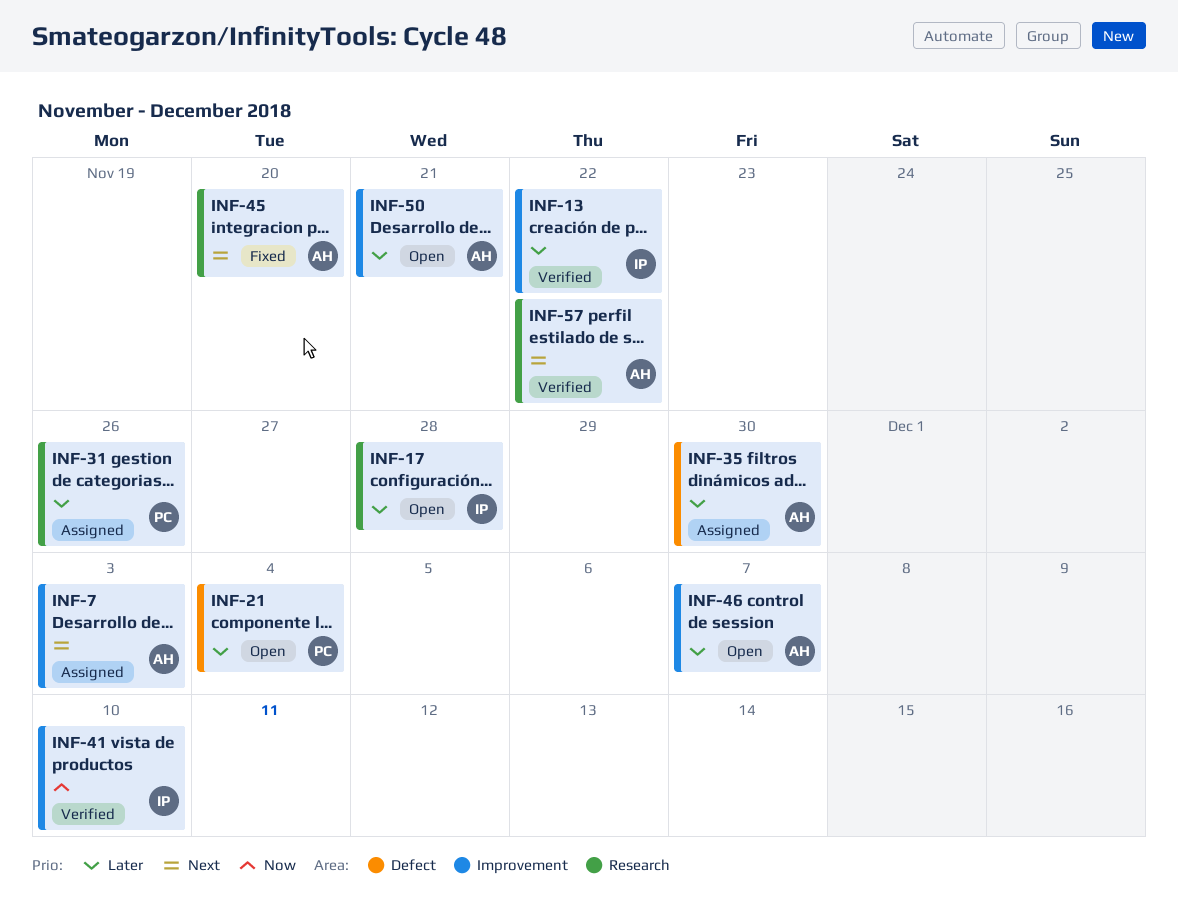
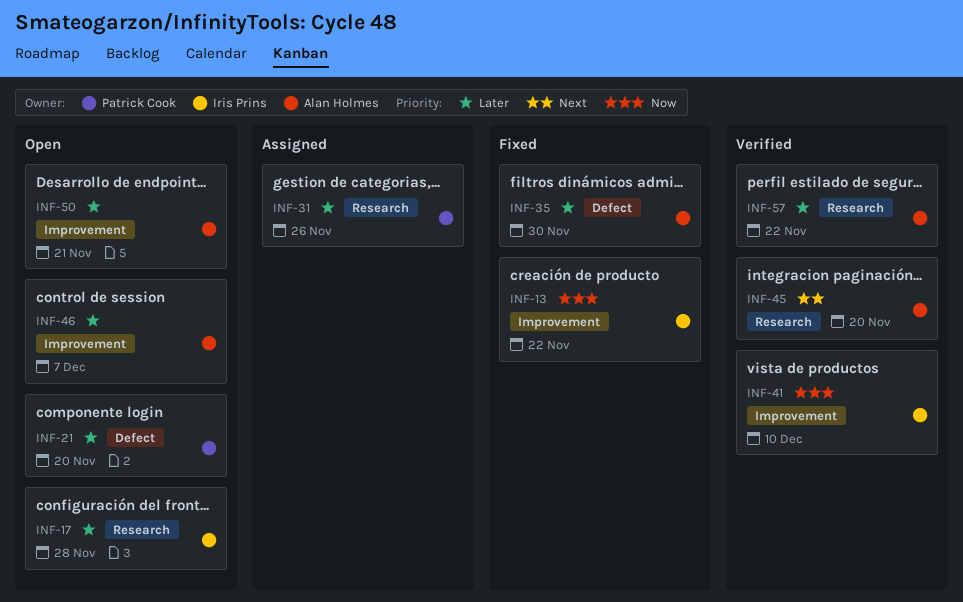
INF-7: present -> none
INF-13, status: Verified -> Fixed
INF-13, priority: Later -> Now
INF-21, due: Dec 4 -> Nov 20
INF-35, status: Assigned -> Fixed
INF-45, status: Fixed -> Verified
INF-57, priority: Next -> Later

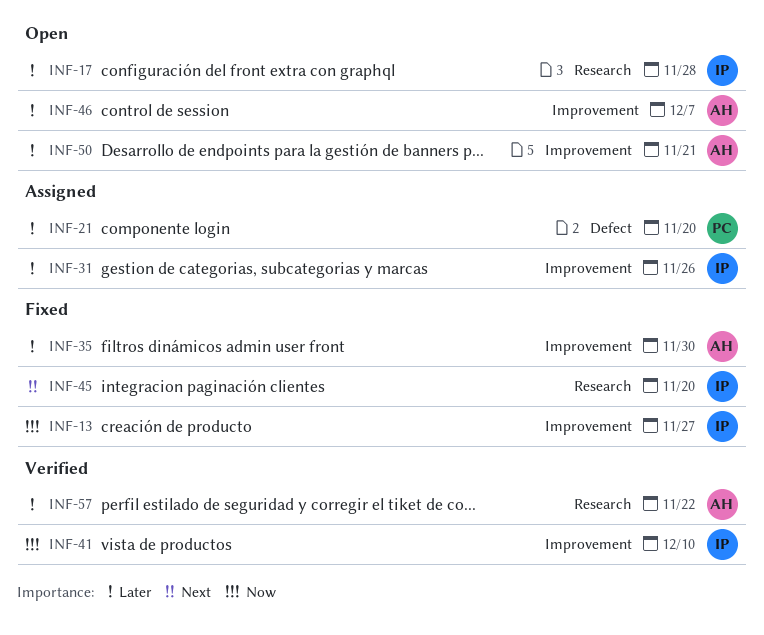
INF-13, due: Nov 22 -> Nov 27
INF-21, status: Open -> Assigned
INF-31, owner: Patrick Cook -> Iris Prins
INF-31, label: Research -> Improvement
INF-35, label: Defect -> Improvement
INF-45, status: Verified -> Fixed
INF-45, owner: Alan Holmes -> Iris Prins

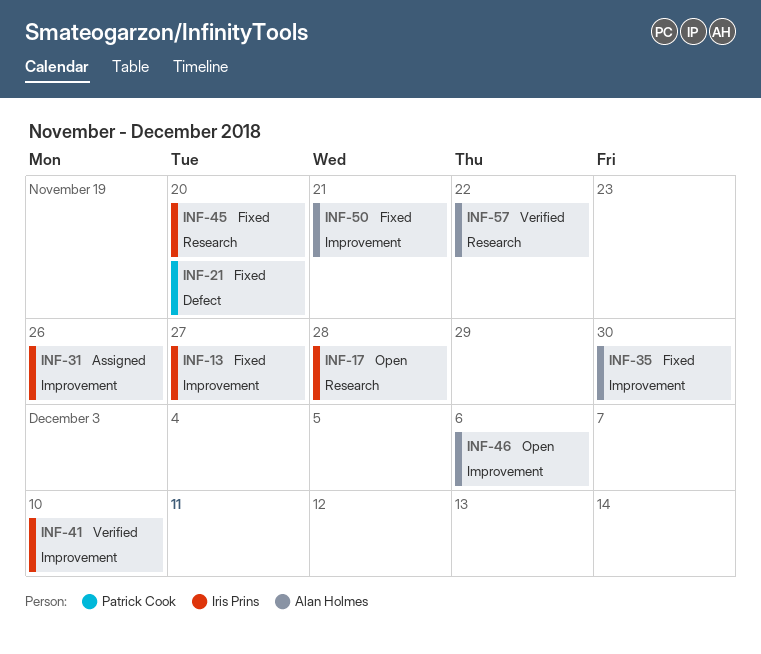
INF-21, status: Assigned -> Fixed
INF-46, due: Dec 7 -> Dec 6
INF-50, status: Open -> Fixed

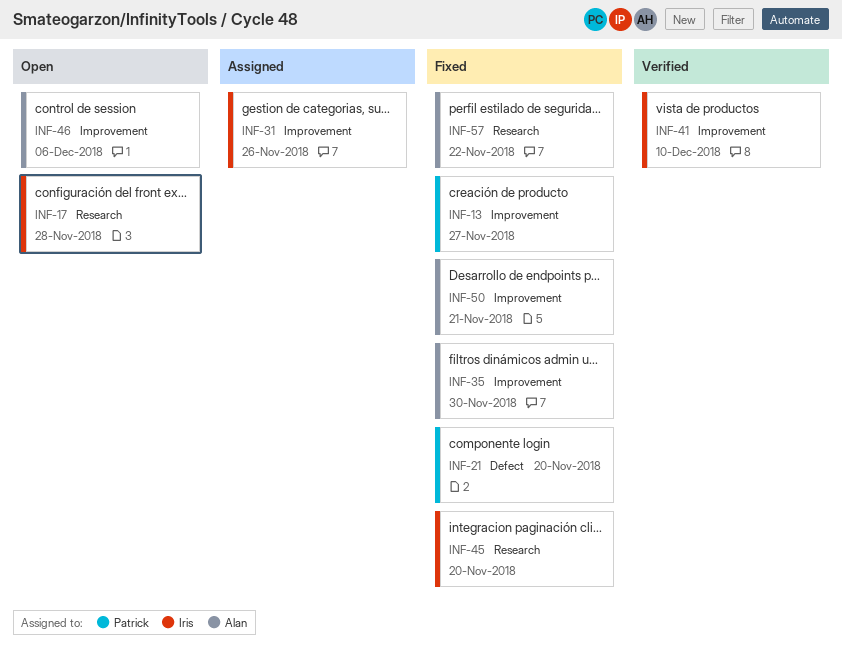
INF-13, owner: Iris Prins -> Patrick Cook
INF-57, status: Verified -> Fixed

